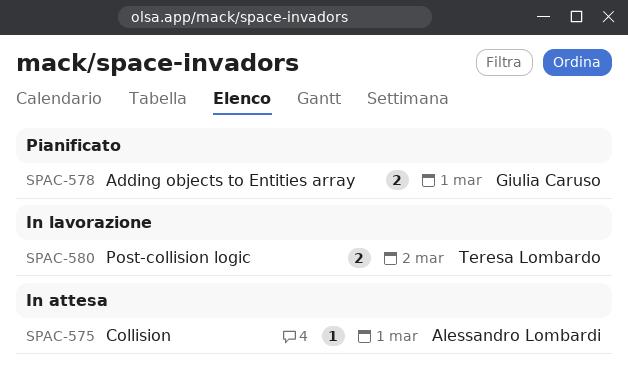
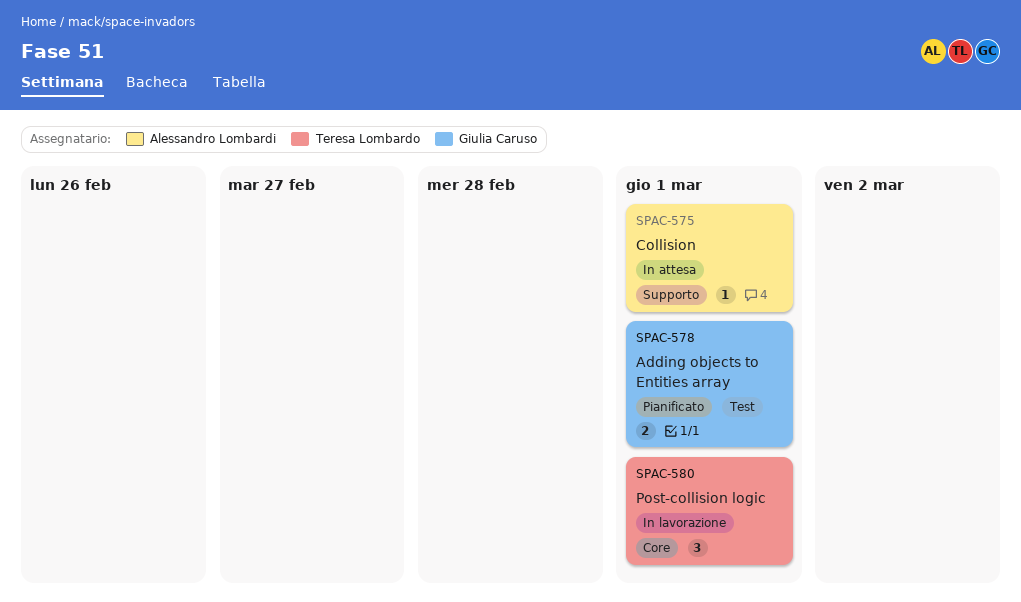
SPAC-580, estimate: 2 -> 3
SPAC-580, due: Mar 2 -> Mar 1

